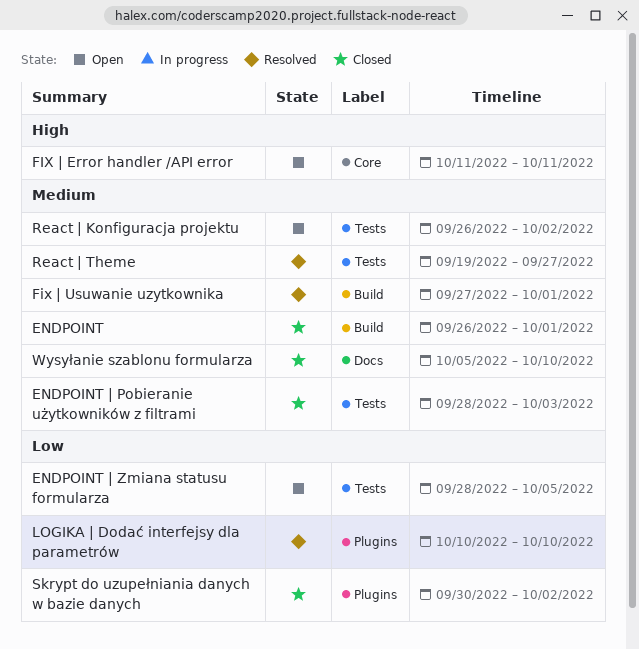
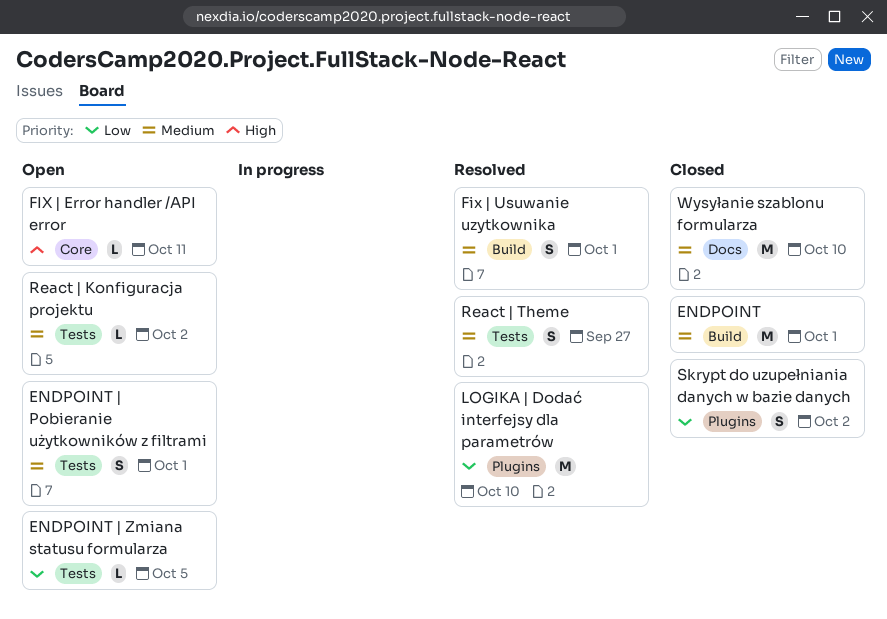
ENDPOINT | Pobieranie użytkowników z filtrami, status: Closed -> Open
ENDPOINT | Pobieranie użytkowników z filtrami, due: Oct 3 -> Oct 1

